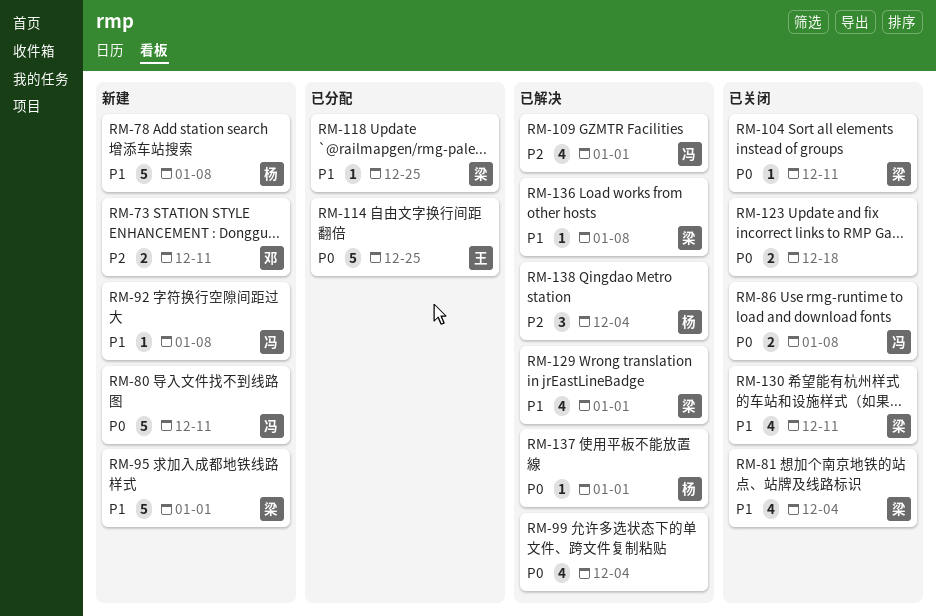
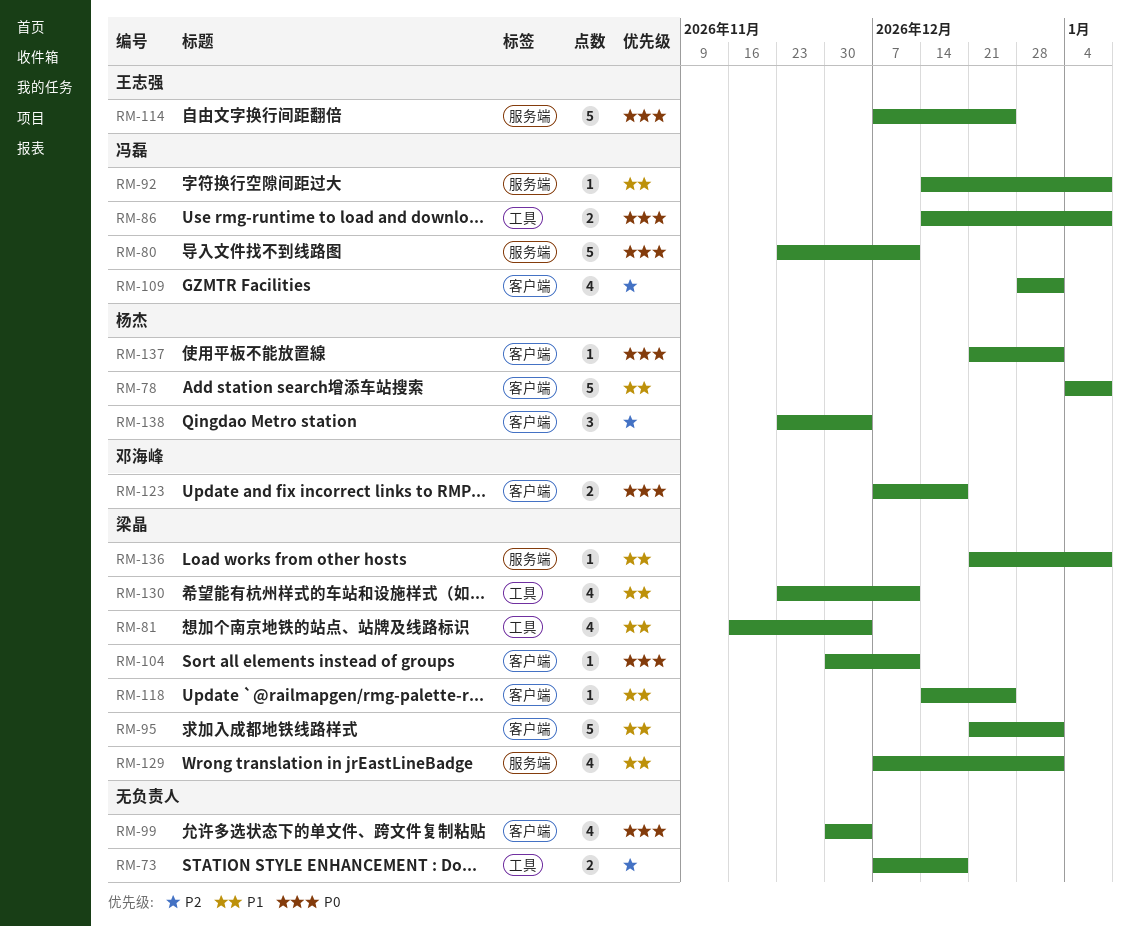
RM-73, owner: 邓海峰 -> none
RM-73, due: Dec 11 -> Dec 18
RM-123, owner: none -> 邓海峰

